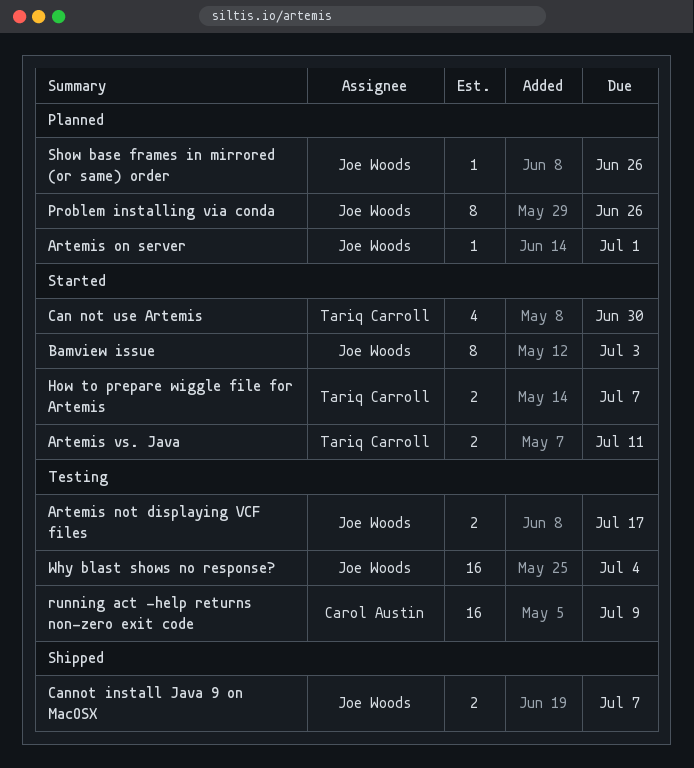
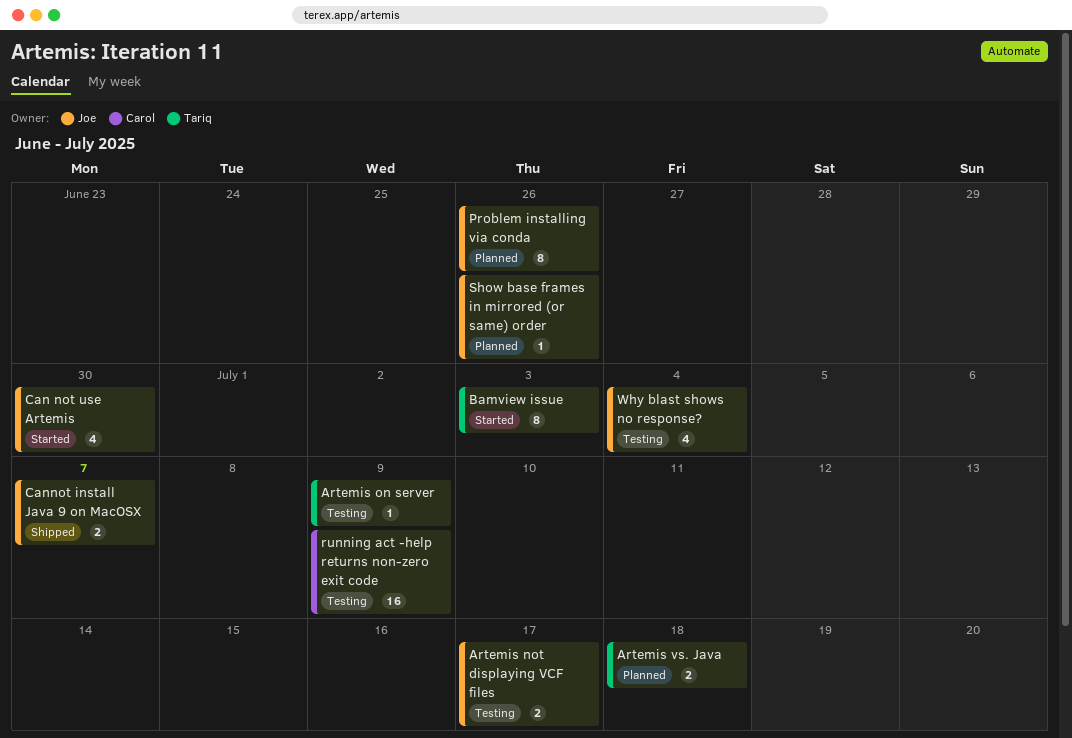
Artemis on server, status: Planned -> Testing
Artemis on server, owner: Joe Woods -> Tariq Carroll
Artemis on server, due: Jul 1 -> Jul 9
Artemis vs. Java, status: Started -> Planned
Artemis vs. Java, due: Jul 11 -> Jul 18
Bamview issue, owner: Joe Woods -> Tariq Carroll
Can not use Artemis, owner: Tariq Carroll -> Joe Woods
How to prepare wiggle file for Artemis: present -> none
Why blast shows no response?, estimate: 16 -> 4

